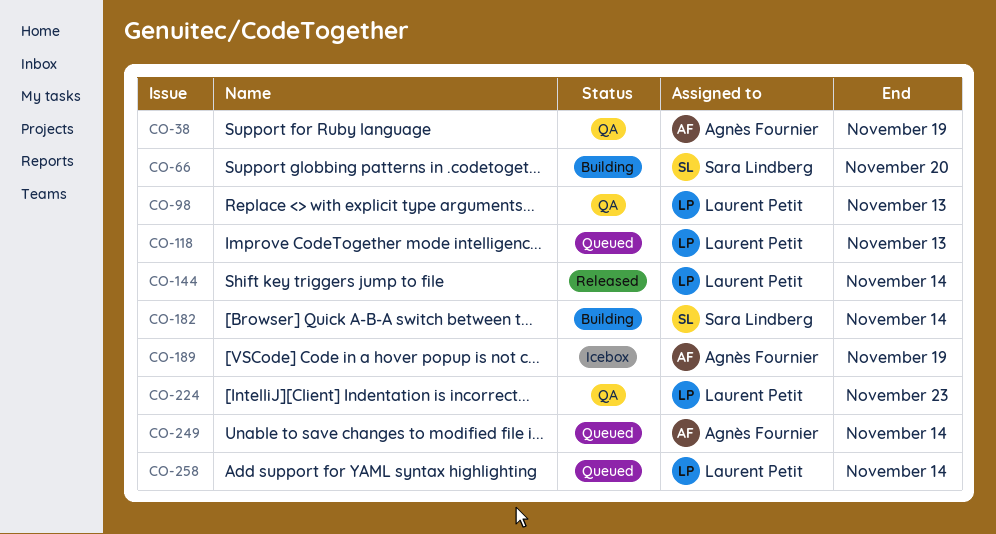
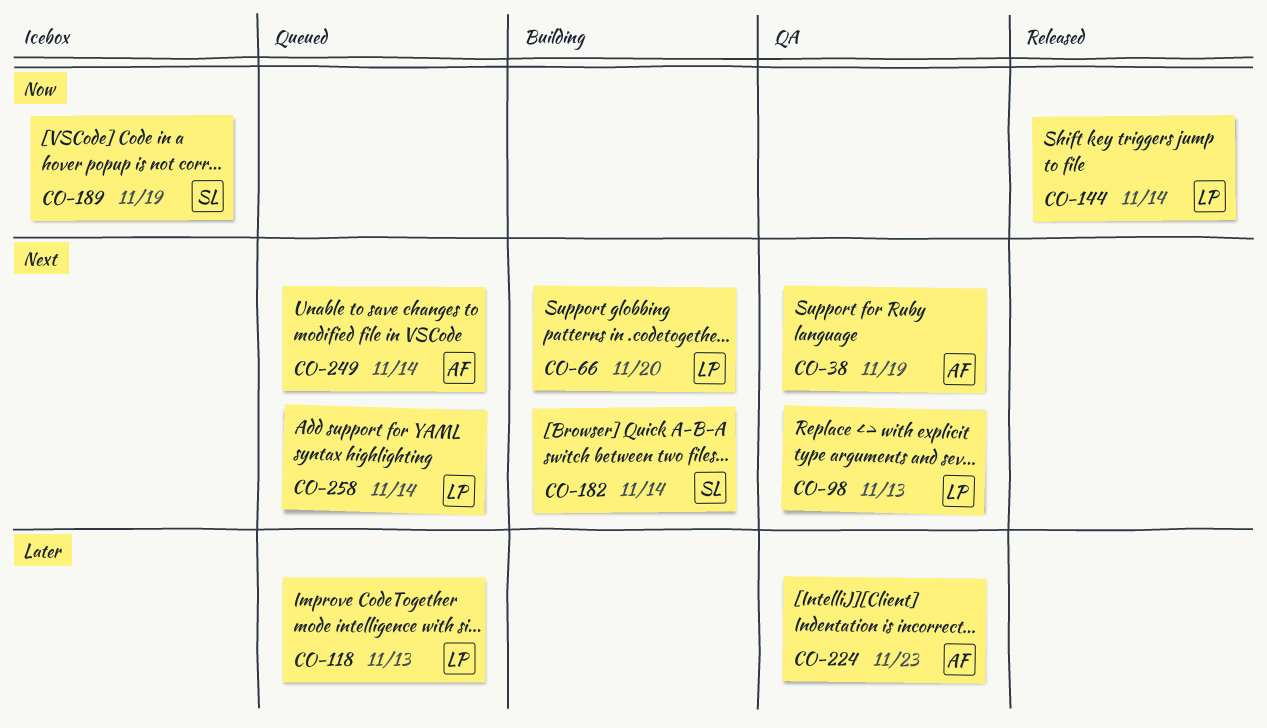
CO-66, owner: Sara Lindberg -> Laurent Petit
CO-189, owner: Agnès Fournier -> Sara Lindberg
CO-224, owner: Laurent Petit -> Agnès Fournier

